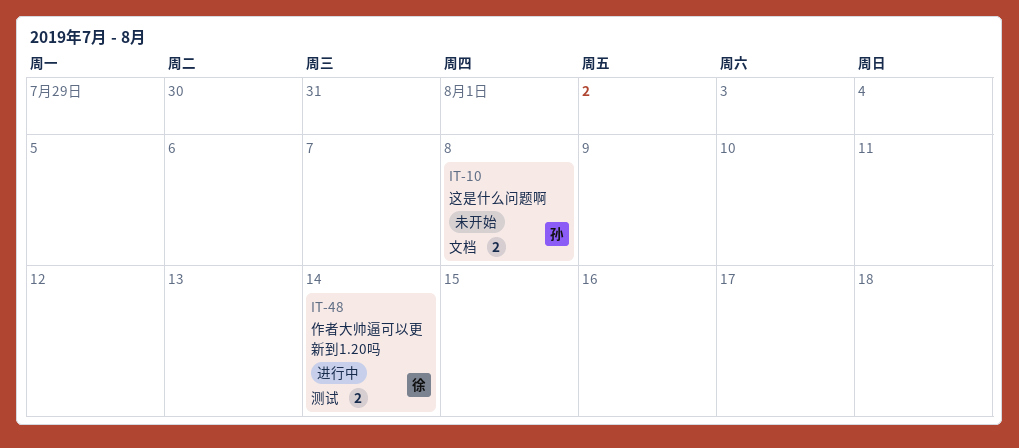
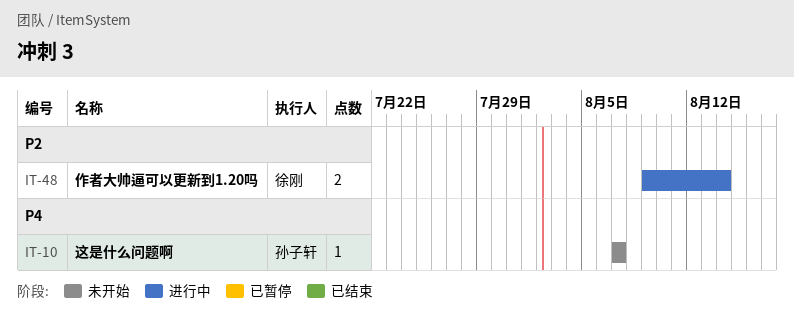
IT-10, estimate: 2 -> 1
IT-10, due: Aug 8 -> Aug 7

